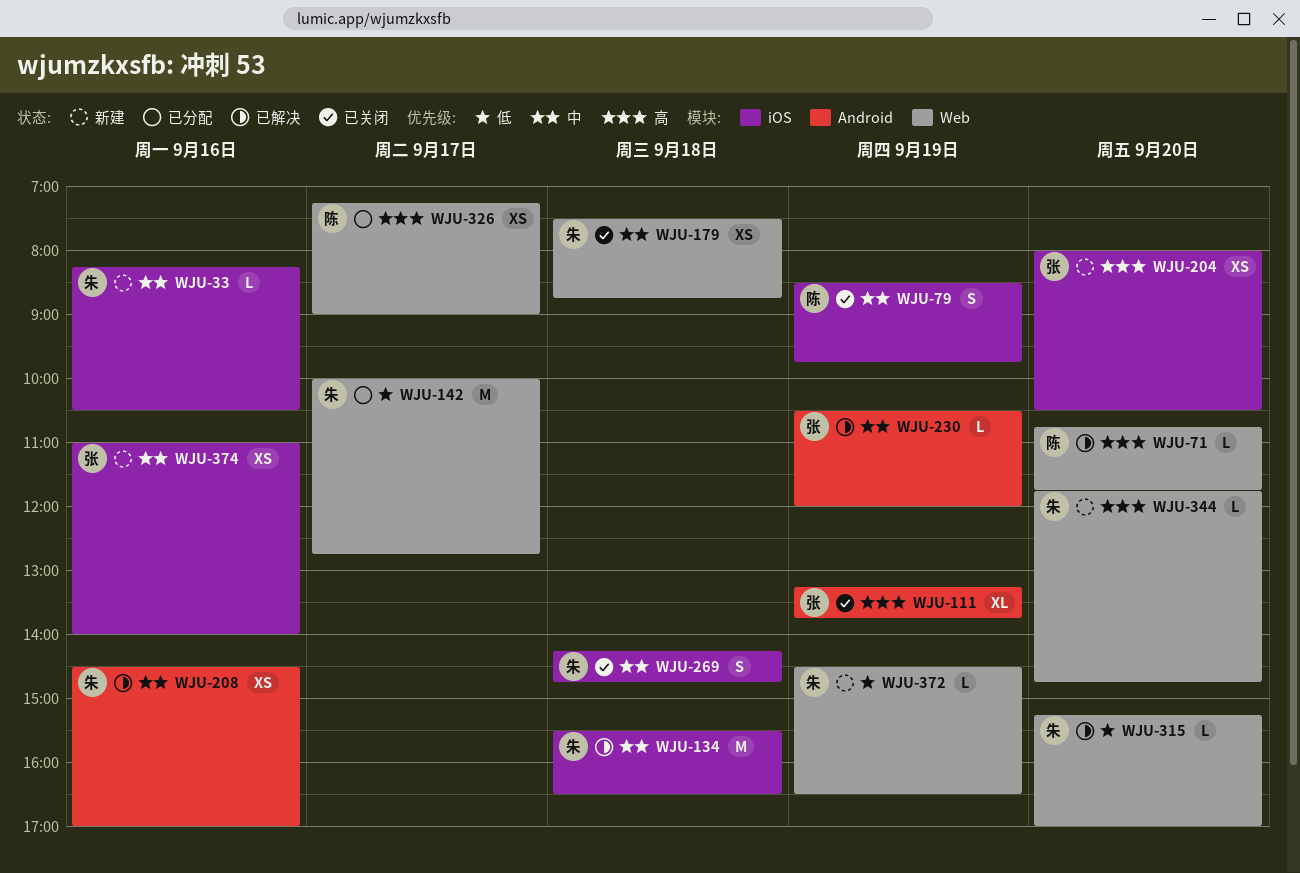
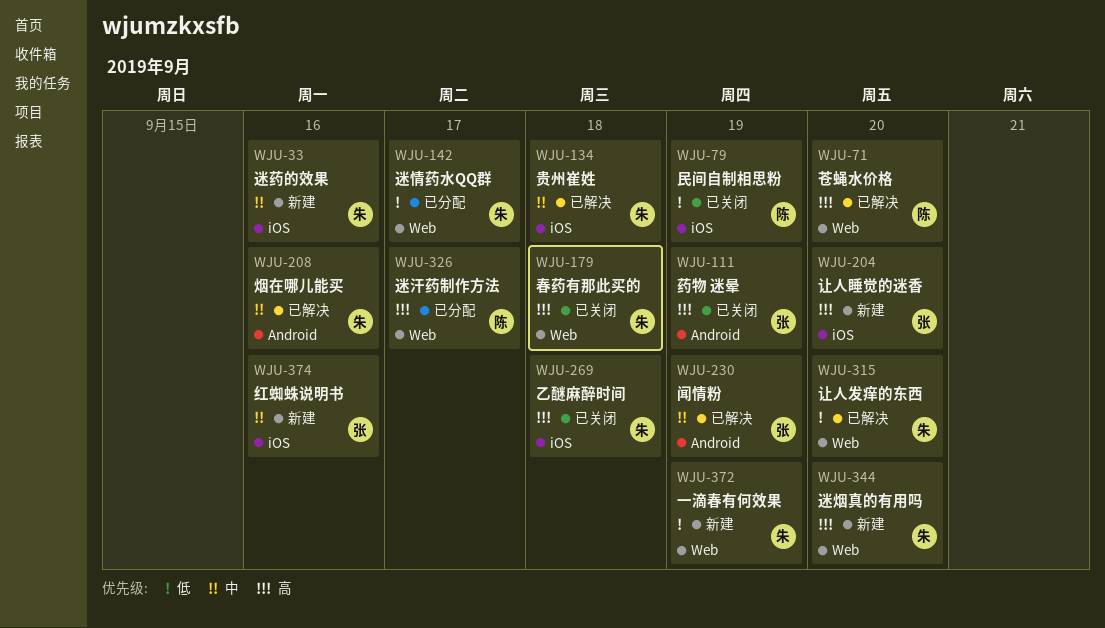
WJU-79, priority: 中 -> 低
WJU-179, priority: 中 -> 高
WJU-269, priority: 中 -> 高

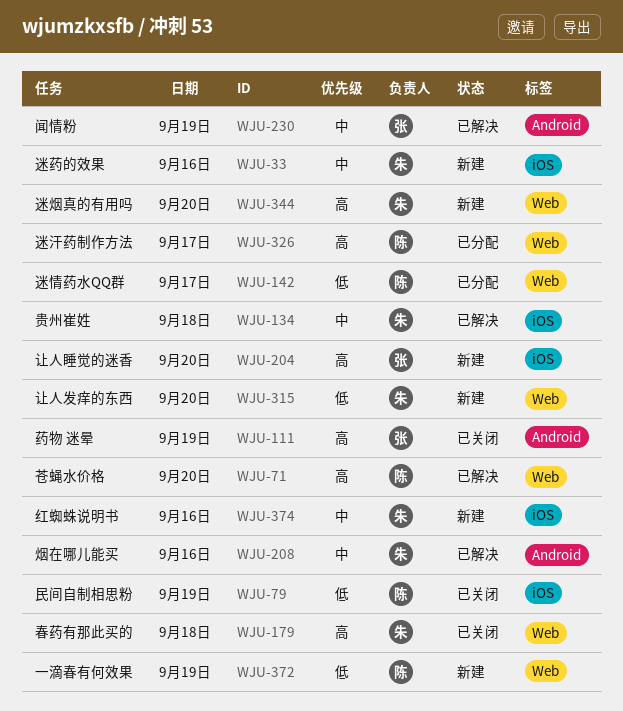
WJU-142, owner: 朱 -> 陈
WJU-269: present -> none
WJU-315, status: 已解决 -> 新建
WJU-372, owner: 朱 -> 陈
WJU-374, owner: 张 -> 朱

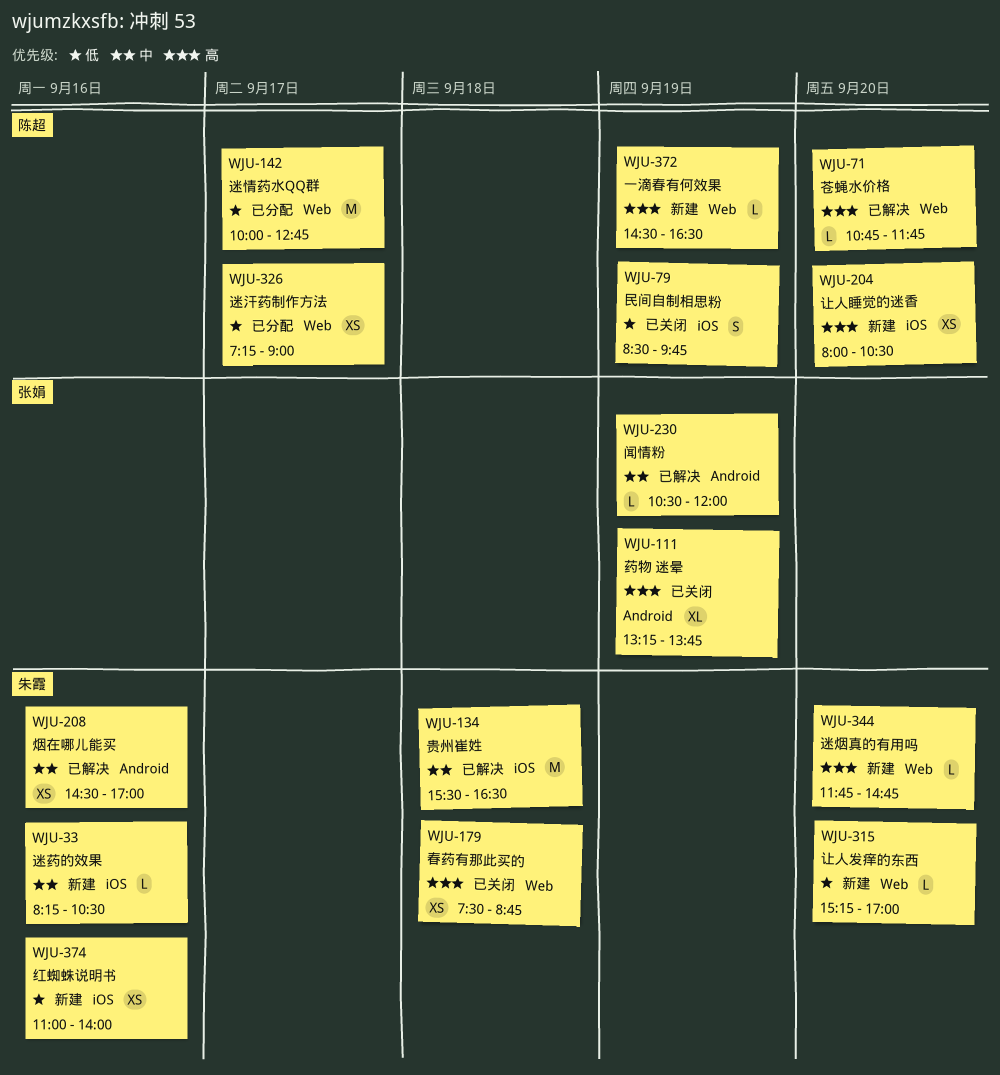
WJU-204, owner: 张娟 -> 陈超
WJU-326, priority: 高 -> 低
WJU-372, priority: 低 -> 高
WJU-374, priority: 中 -> 低

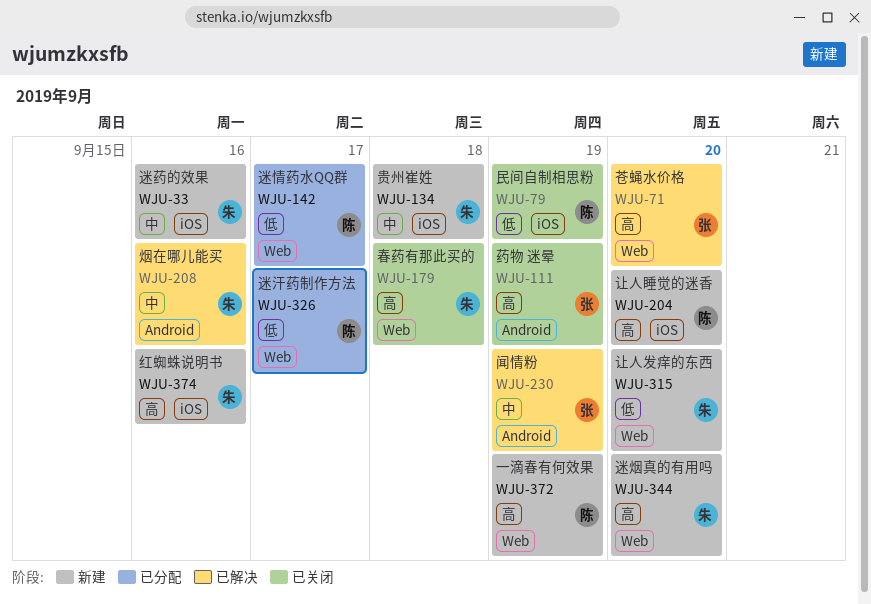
WJU-71, owner: 陈超 -> 张娟
WJU-134, status: 已解决 -> 新建
WJU-374, priority: 低 -> 高

